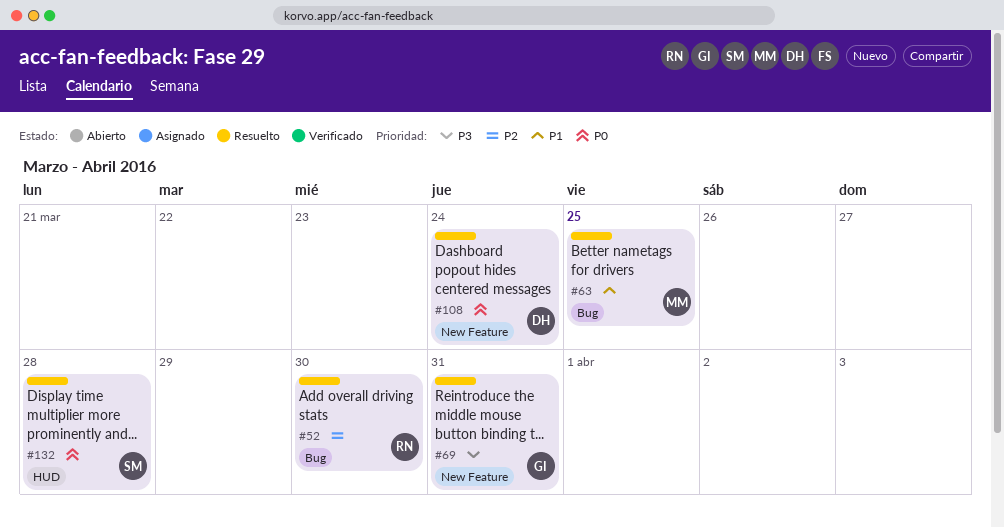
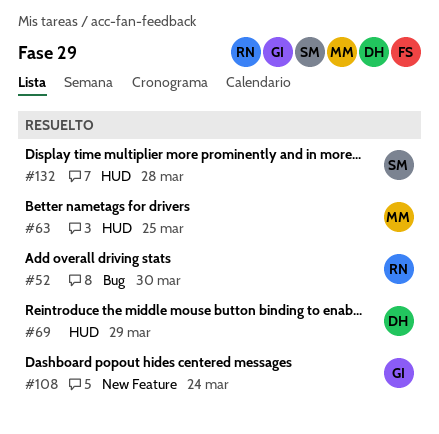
#63, label: Bug -> HUD
#69, owner: GI -> DH
#69, label: New Feature -> HUD
#69, due: Mar 31 -> Mar 29
#108, owner: DH -> GI

